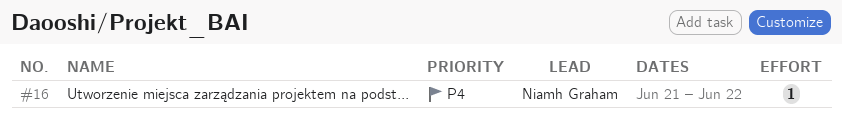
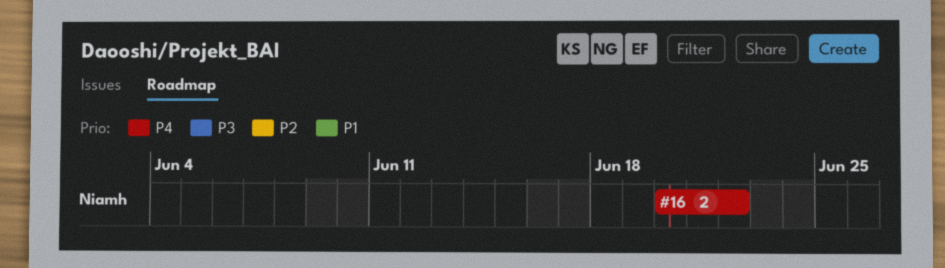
#16, estimate: 1 -> 2
#16, start: Jun 21 -> Jun 20

